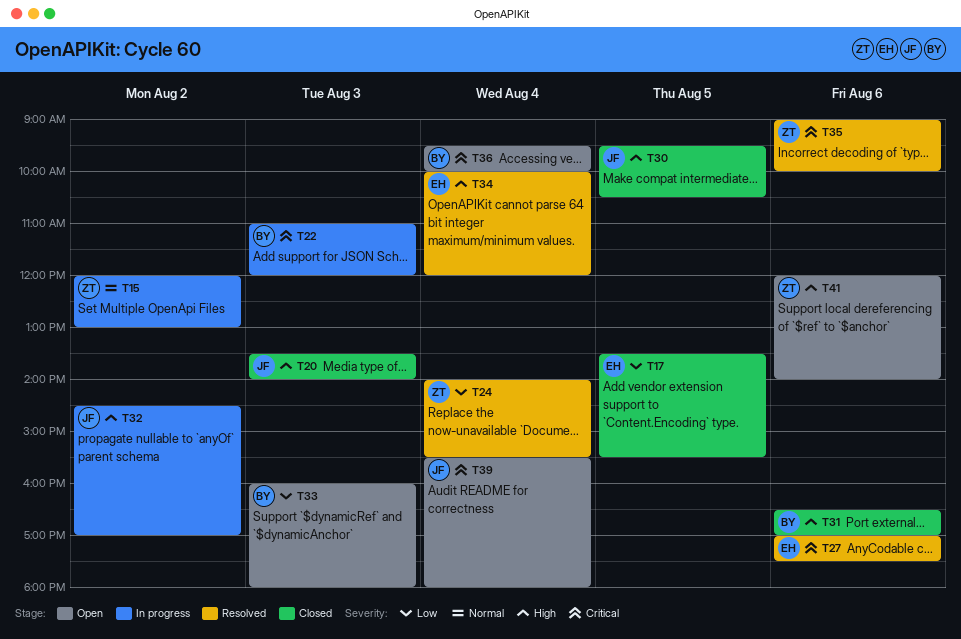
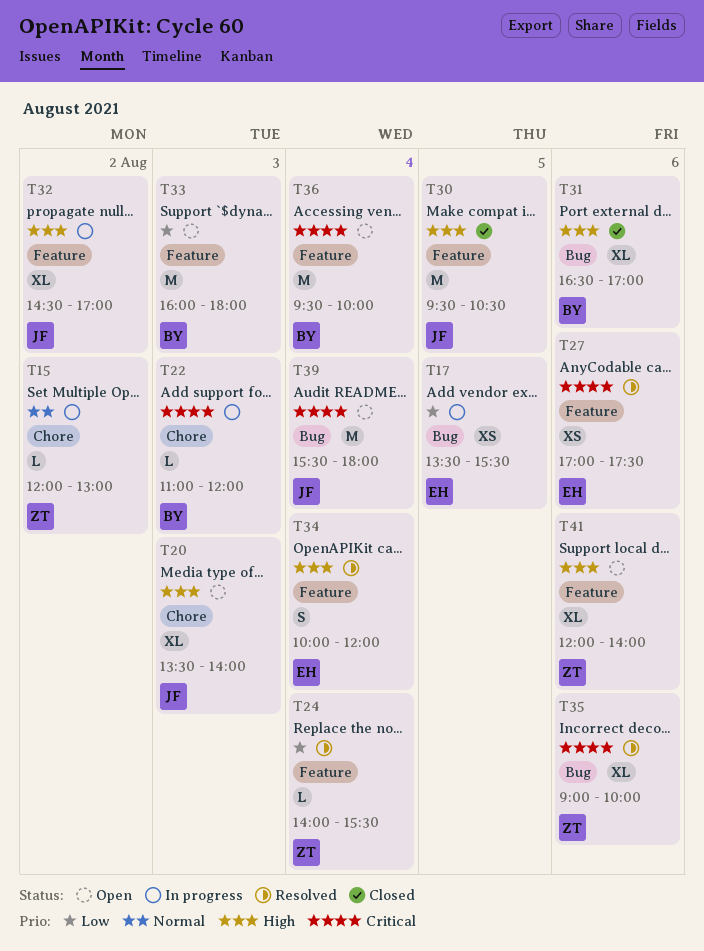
T17, status: Closed -> In progress
T20, status: Closed -> Open

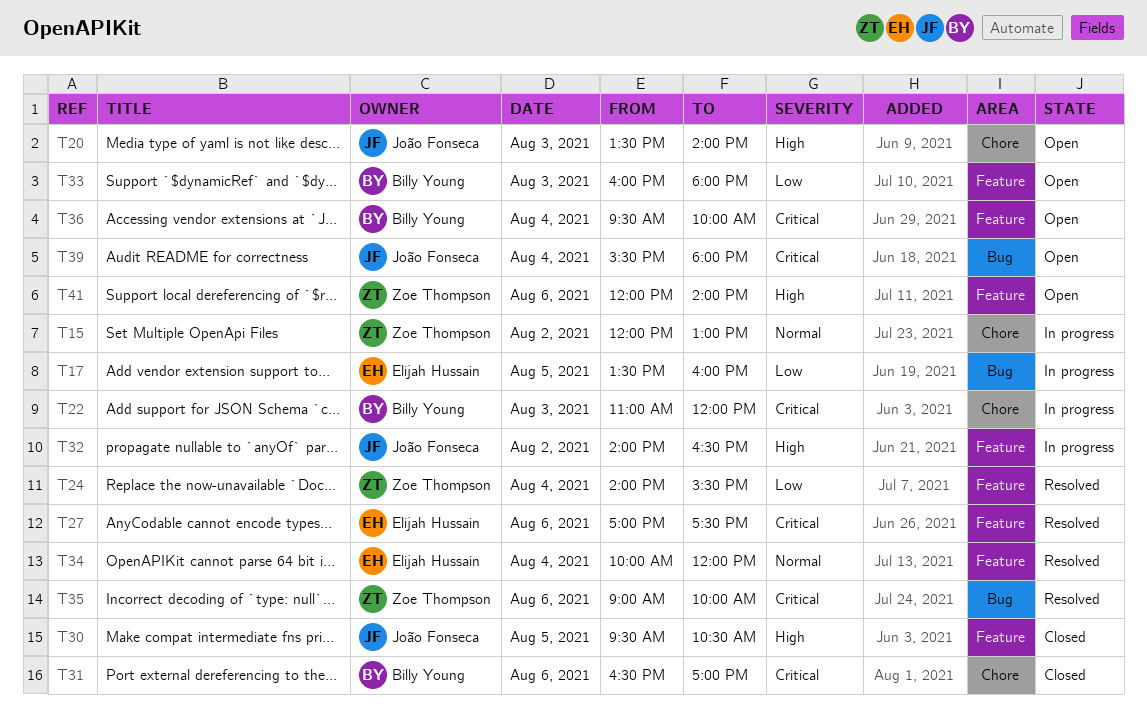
T17, ends: 15:30 -> 16:00
T31, priority: High -> Critical
T31, label: Bug -> Chore
T32, begins: 14:30 -> 14:00
T32, ends: 17:00 -> 16:30
T34, priority: High -> Normal

